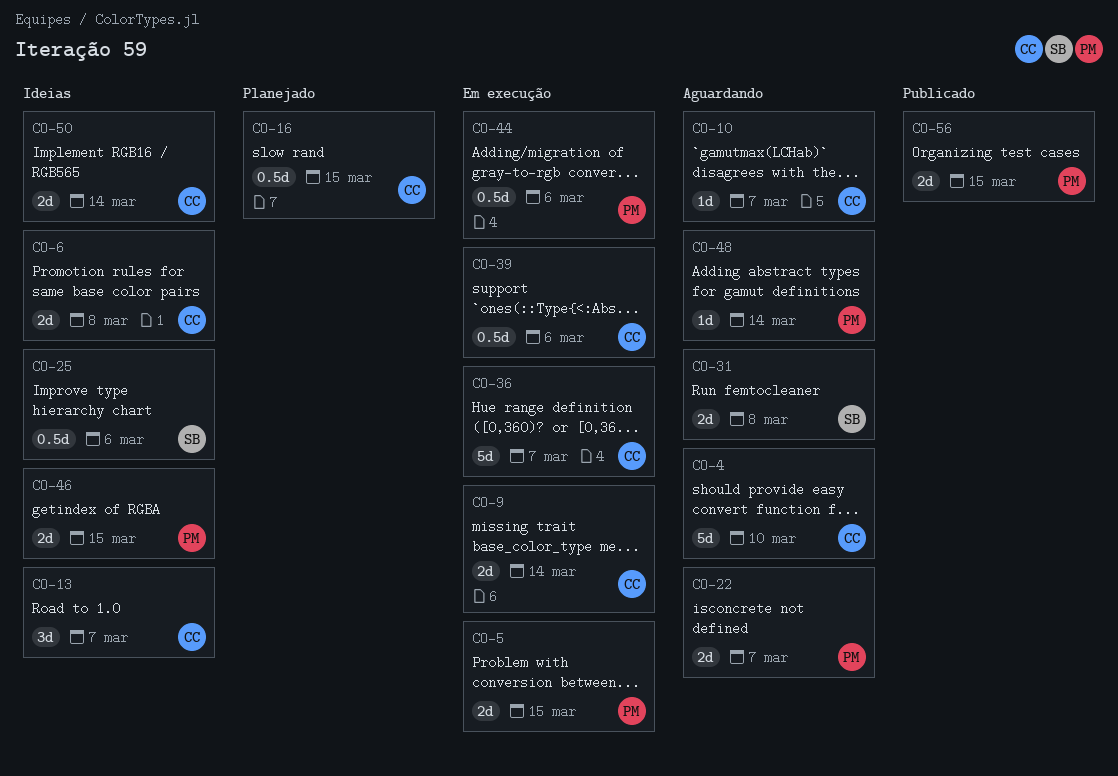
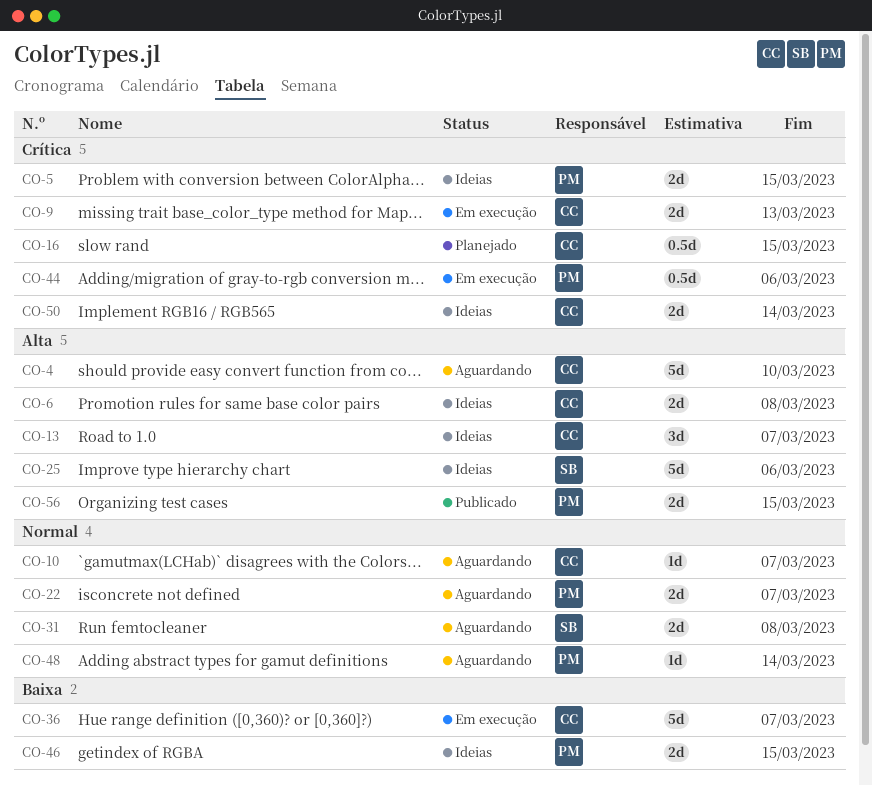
CO-5, status: Em execução -> Ideias
CO-9, due: Mar 14 -> Mar 13
CO-25, estimate: 0.5d -> 5d
CO-39: present -> none

